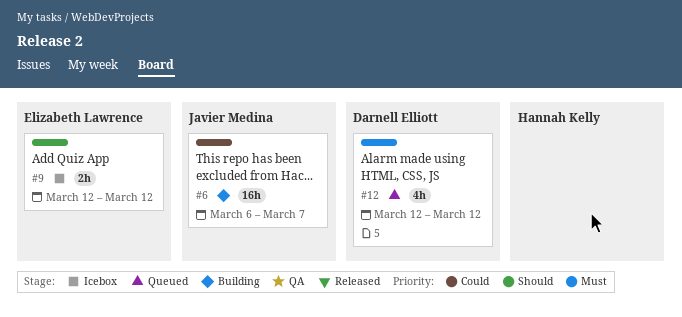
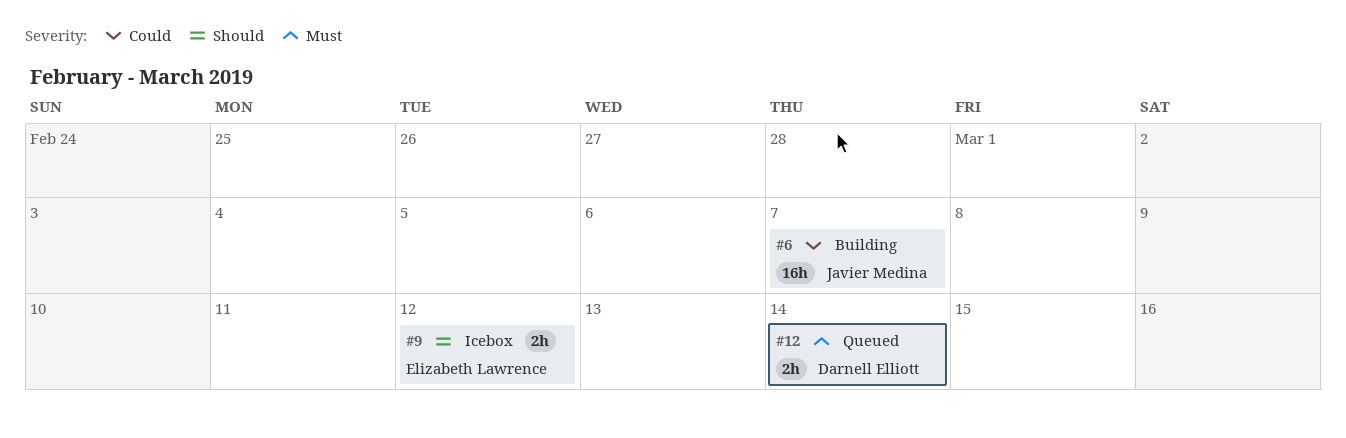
#12, estimate: 4h -> 2h
#12, due: Mar 12 -> Mar 14

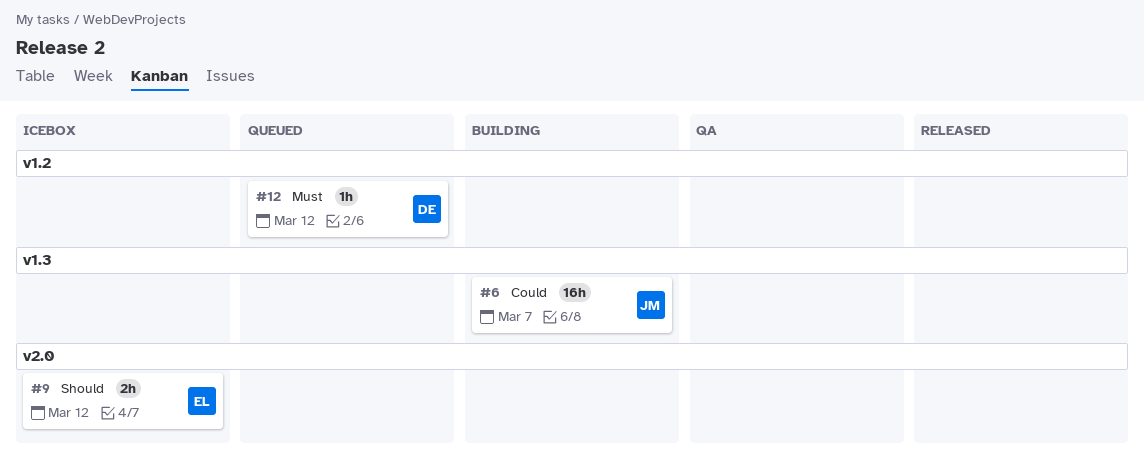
#12, estimate: 2h -> 1h
#12, due: Mar 14 -> Mar 12

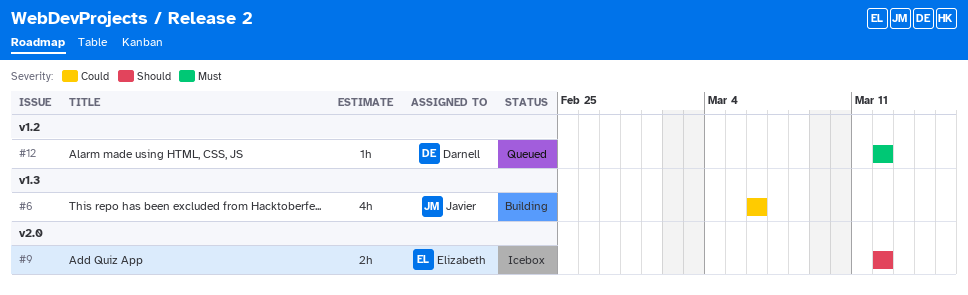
#6, estimate: 16h -> 4h
#6, due: Mar 7 -> Mar 6

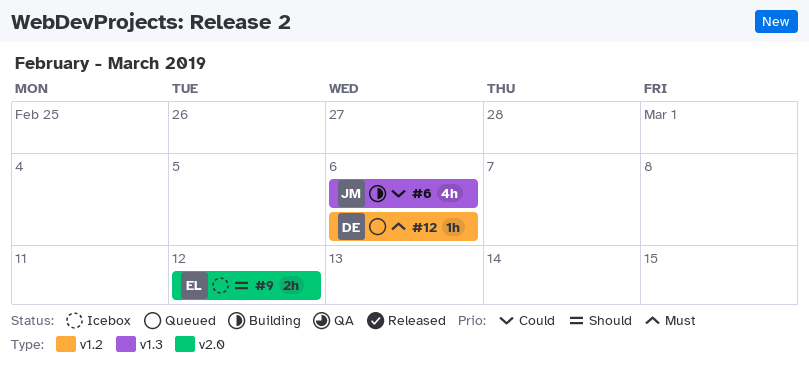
#12, start: Mar 12 -> Mar 6
#12, due: Mar 12 -> Mar 6

